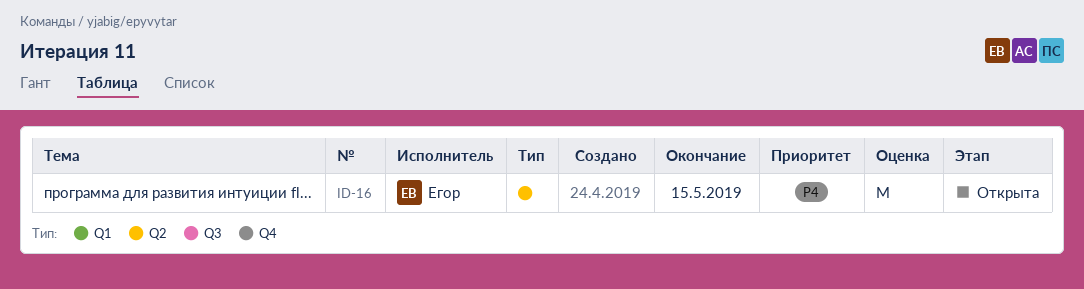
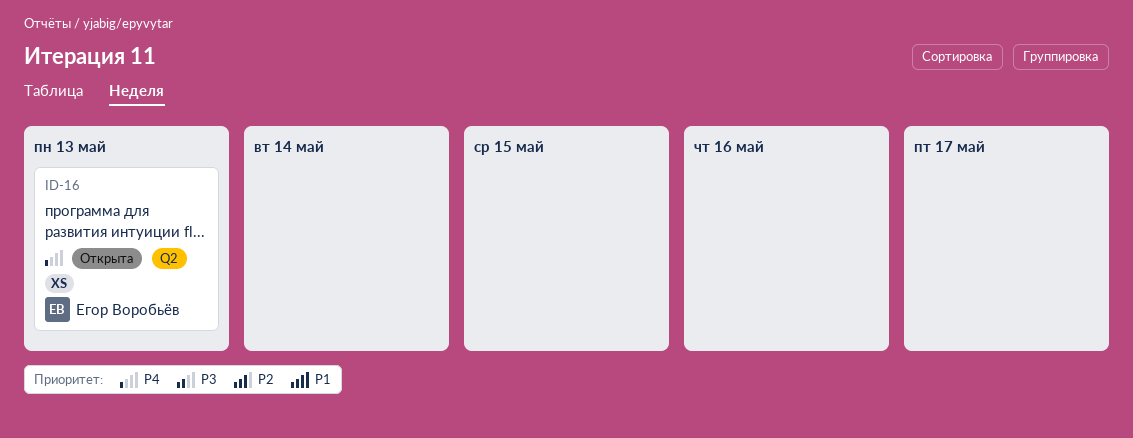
ID-16, estimate: M -> XS
ID-16, due: May 15 -> May 13

